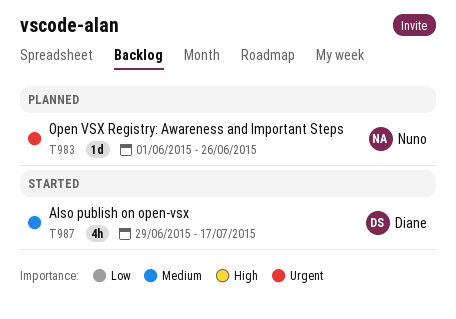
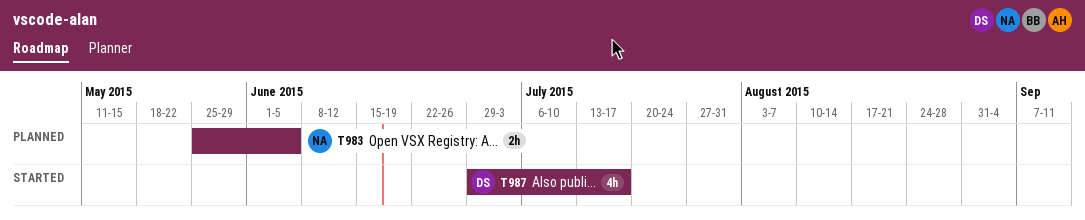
T983, estimate: 1d -> 2h
T983, start: Jun 1 -> May 25
T983, due: Jun 26 -> Jun 5

